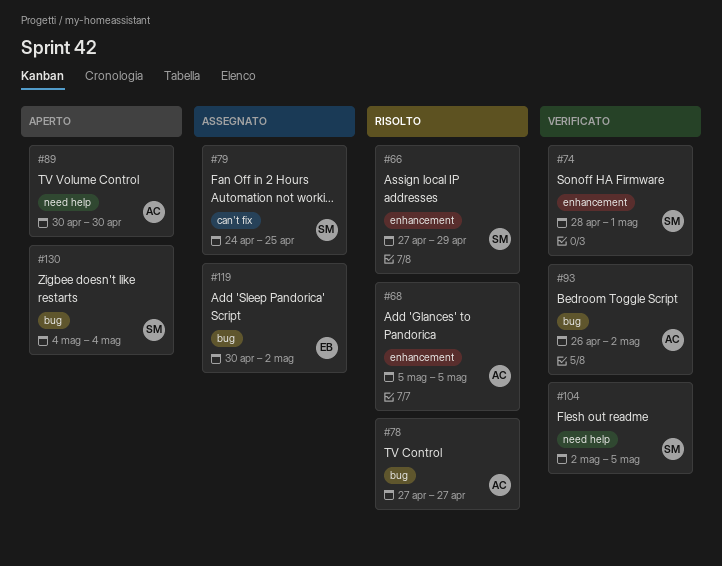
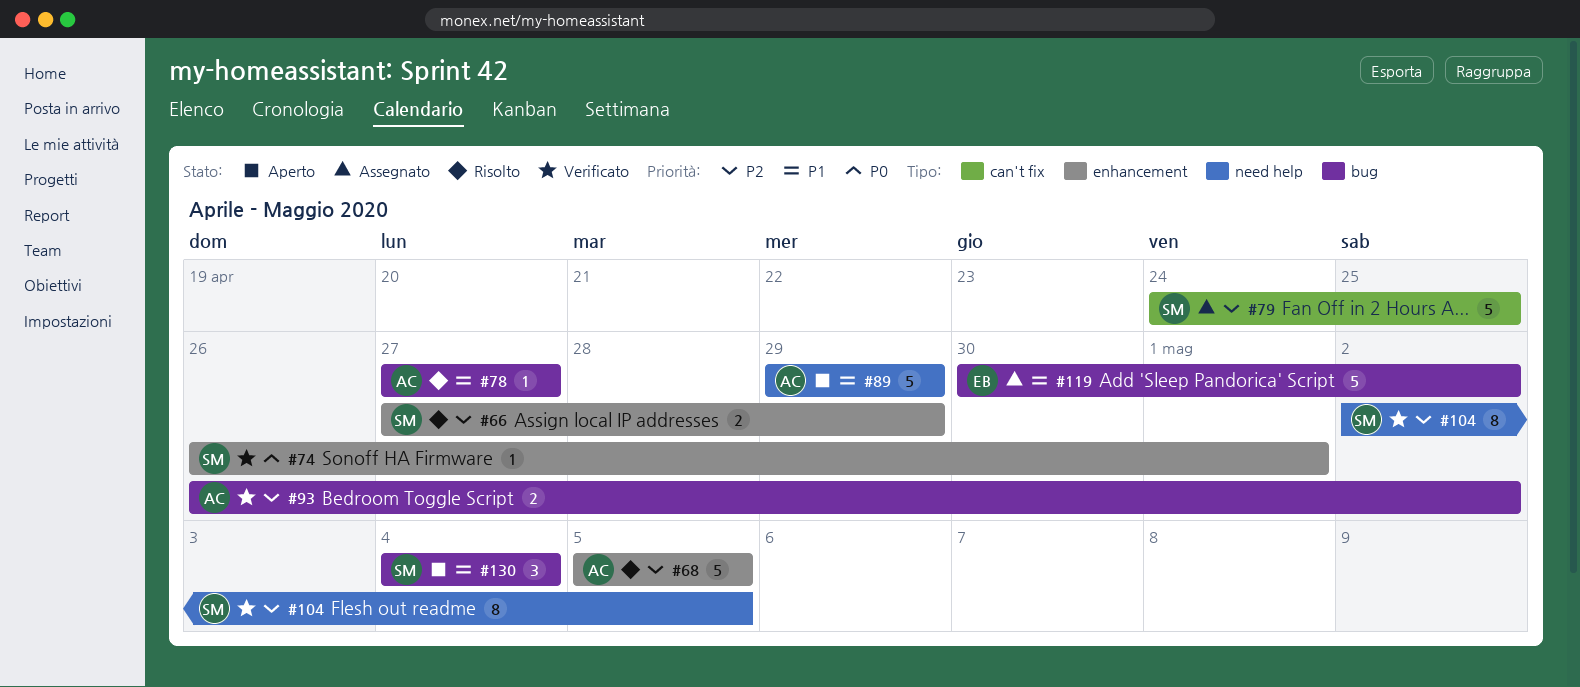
#74, start: Apr 28 -> Apr 26
#89, start: Apr 30 -> Apr 29
#89, due: Apr 30 -> Apr 29

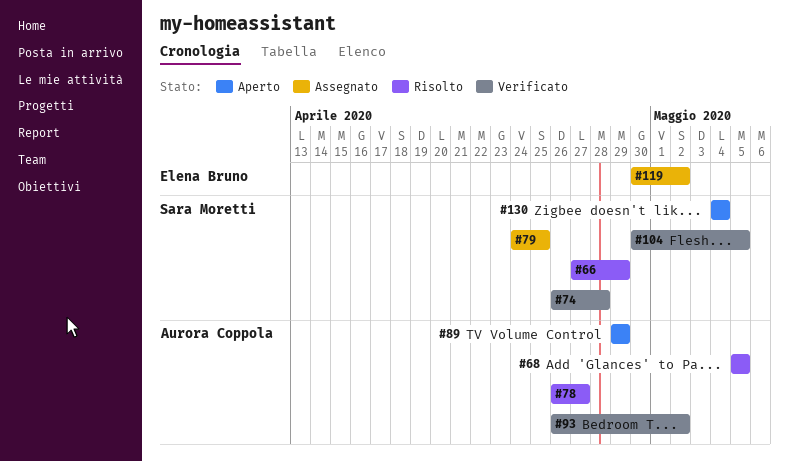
#74, due: May 1 -> Apr 28
#78, start: Apr 27 -> Apr 26
#104, start: May 2 -> Apr 30

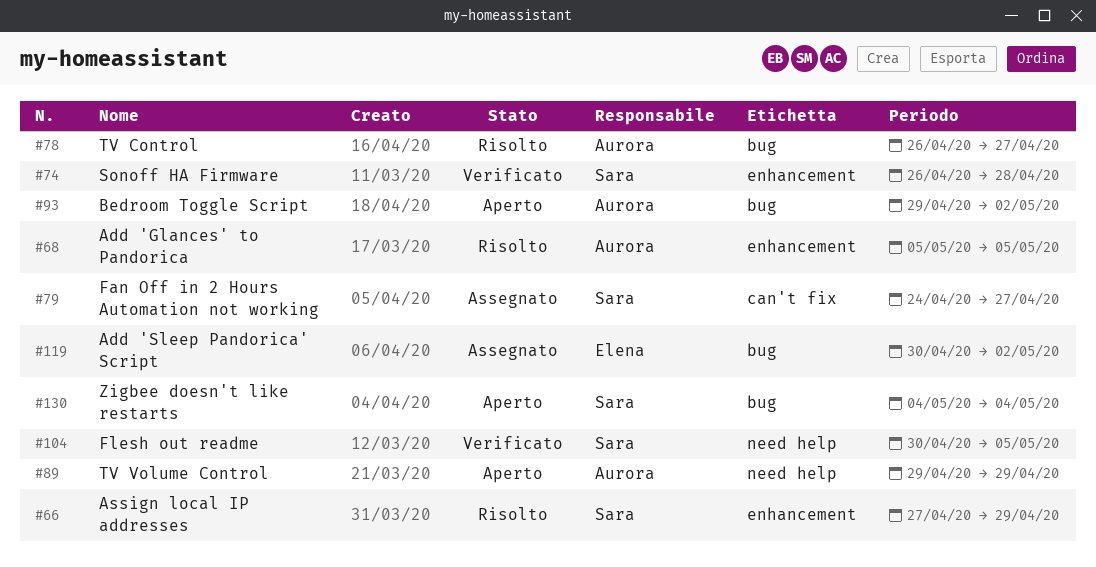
#79, due: Apr 25 -> Apr 27
#93, status: Verificato -> Aperto
#93, start: Apr 26 -> Apr 29

